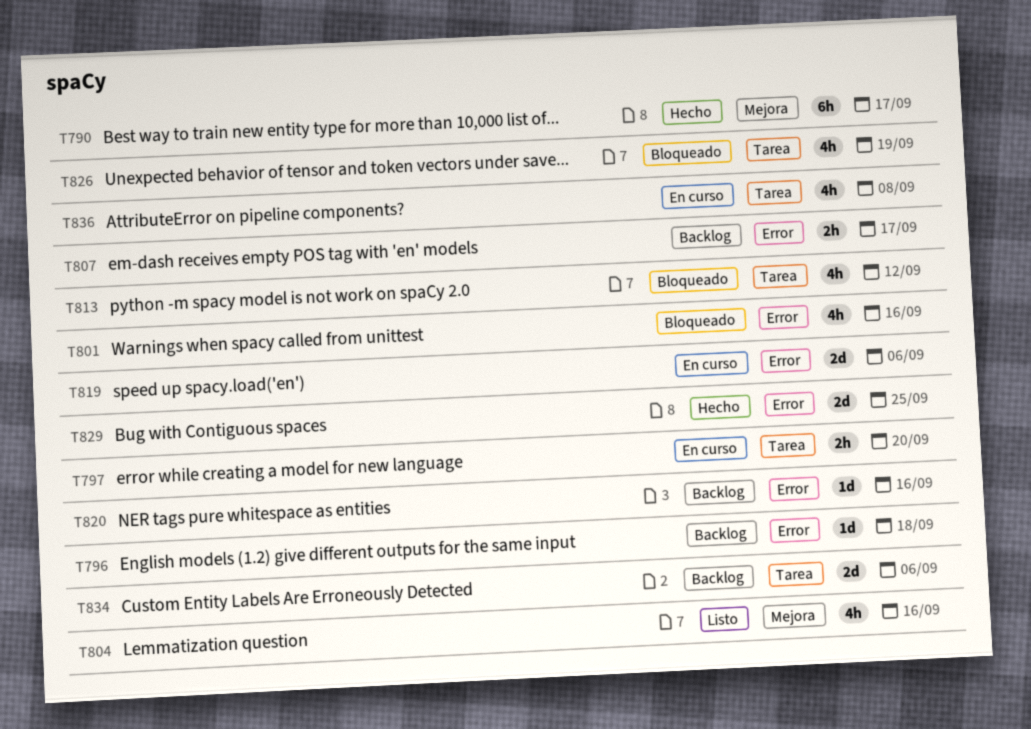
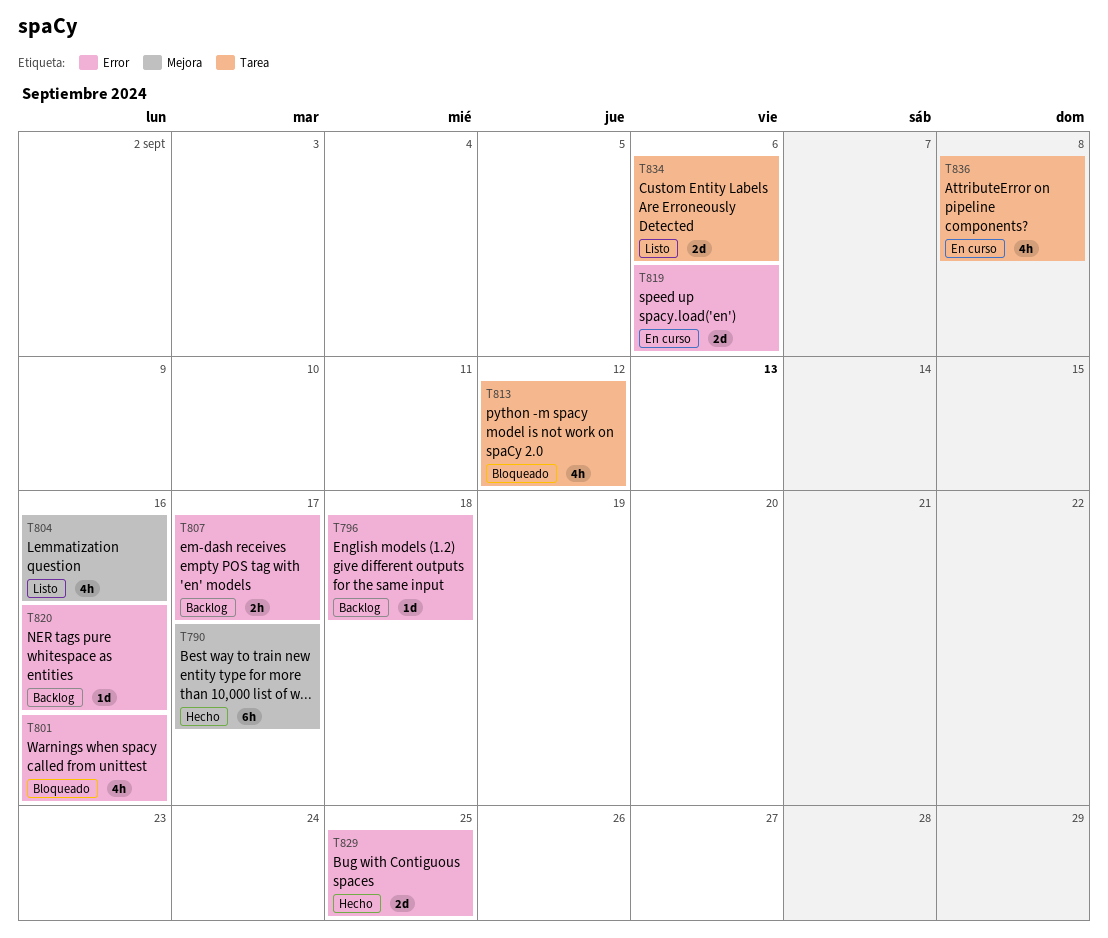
T797: present -> none
T826: present -> none
T834, status: Backlog -> Listo

